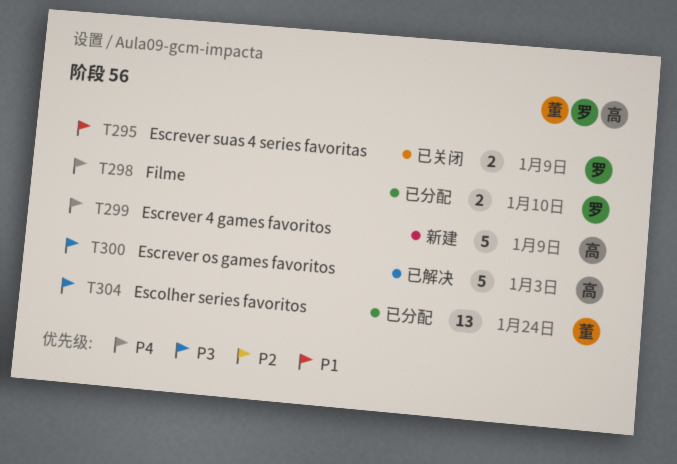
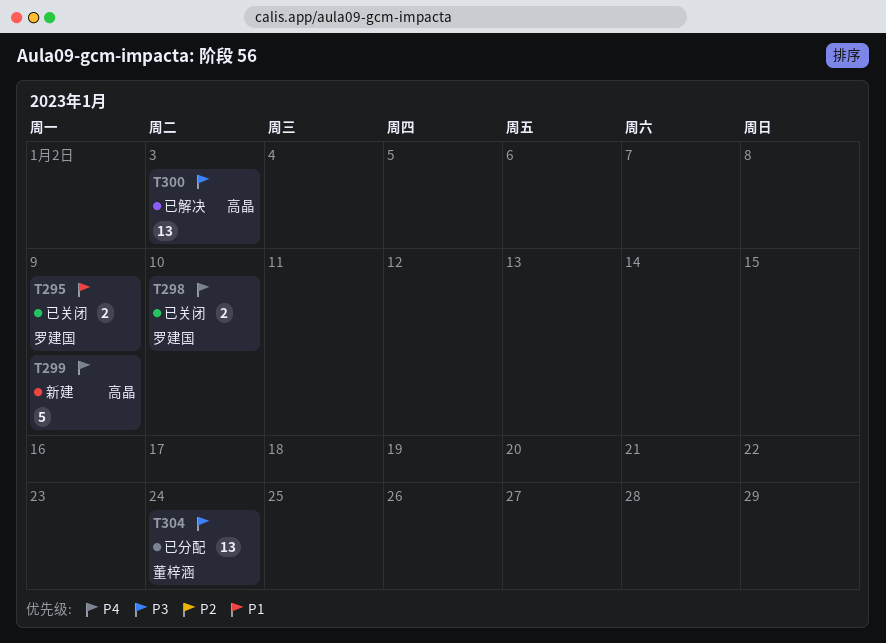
T298, status: 已分配 -> 已关闭
T300, estimate: 5 -> 13

